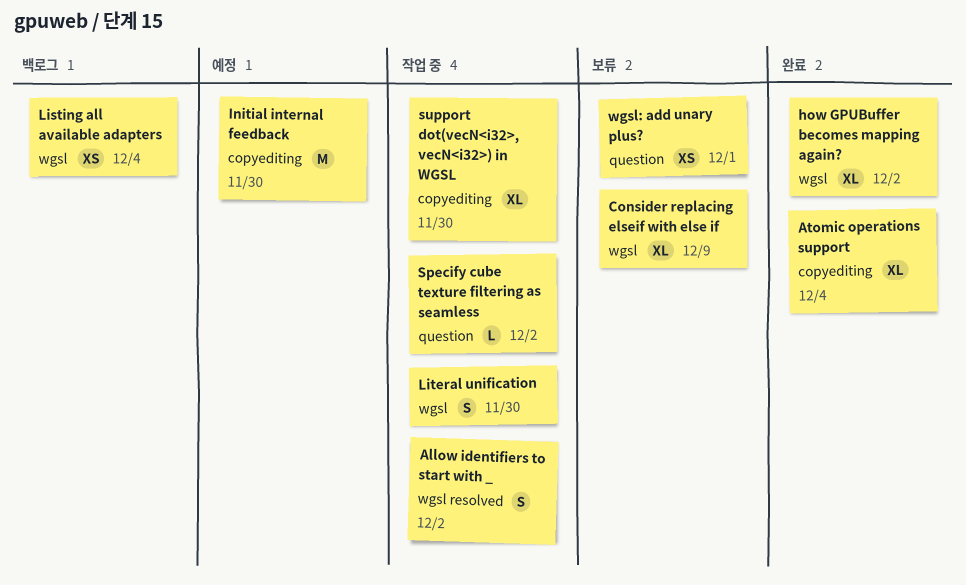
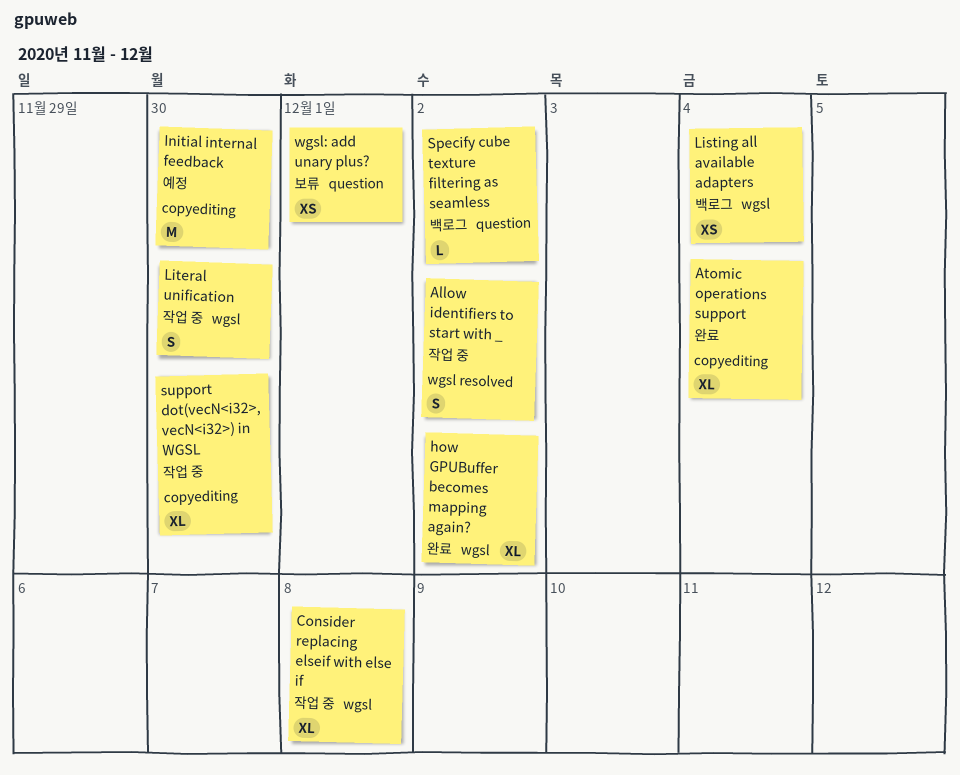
Consider replacing elseif with else if, status: 보류 -> 작업 중
Consider replacing elseif with else if, due: Dec 9 -> Dec 8
Specify cube texture filtering as seamless, status: 작업 중 -> 백로그

